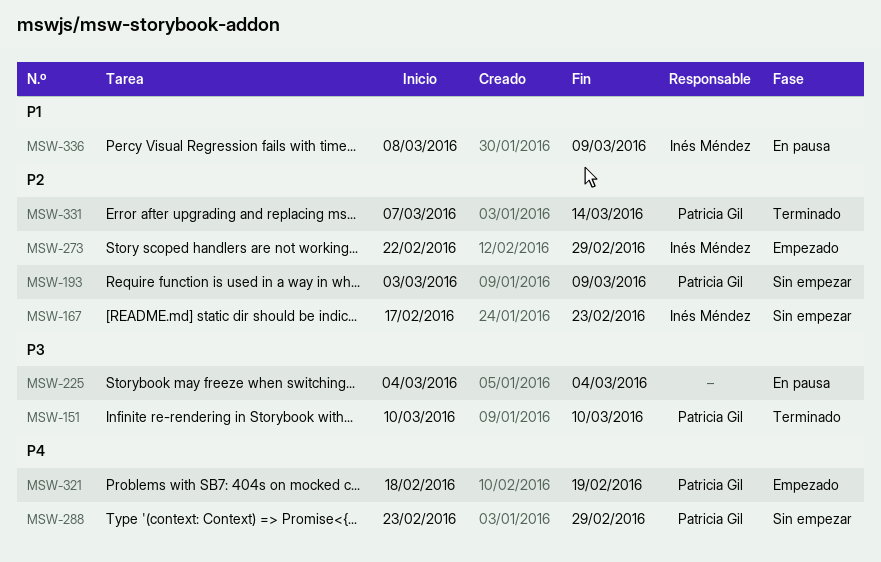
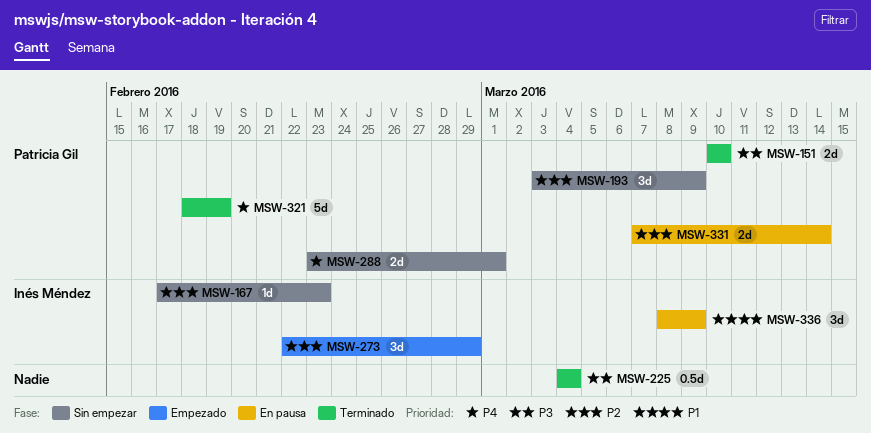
MSW-225, status: En pausa -> Terminado
MSW-288, due: Feb 29 -> Mar 1
MSW-321, status: Empezado -> Terminado
MSW-331, status: Terminado -> En pausa

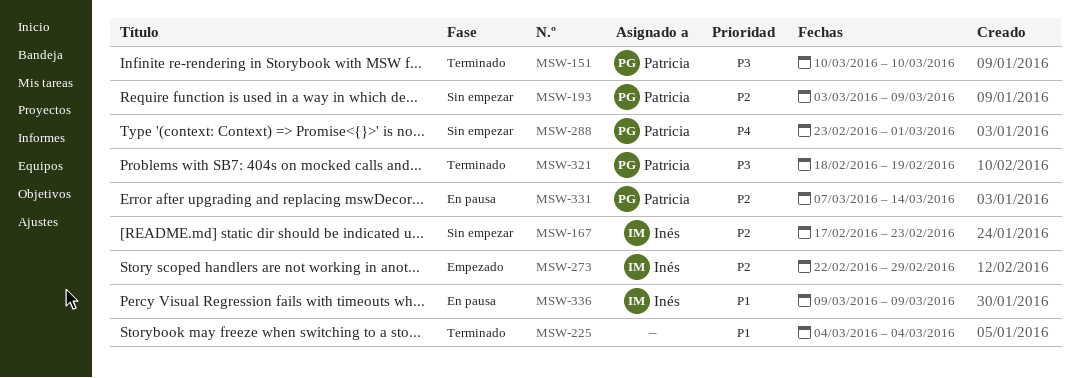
MSW-225, priority: P3 -> P1
MSW-321, priority: P4 -> P3
MSW-336, start: Mar 8 -> Mar 9

